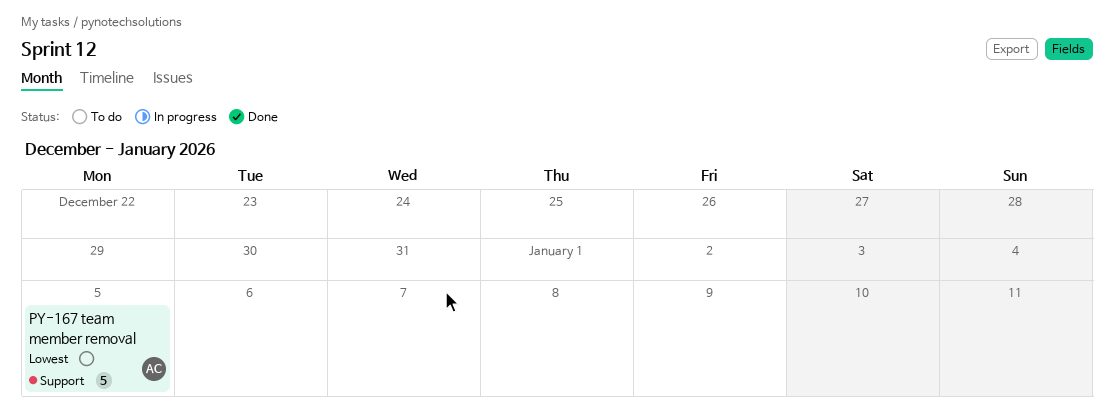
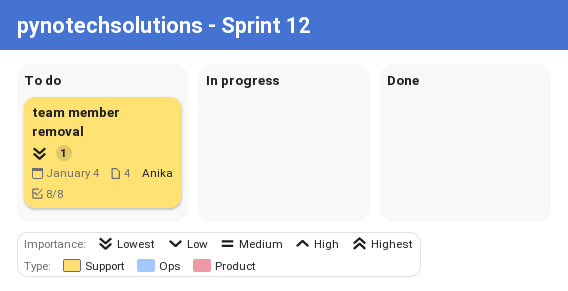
team member removal, estimate: 5 -> 1
team member removal, due: Jan 5 -> Jan 4

